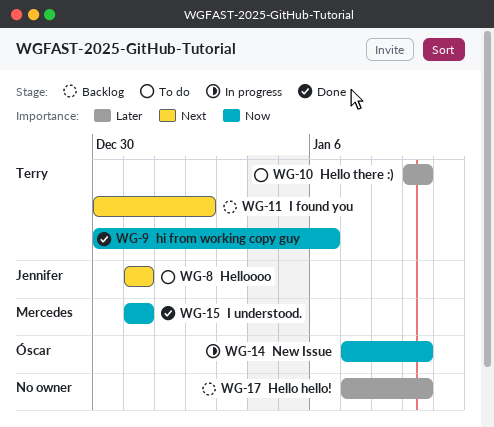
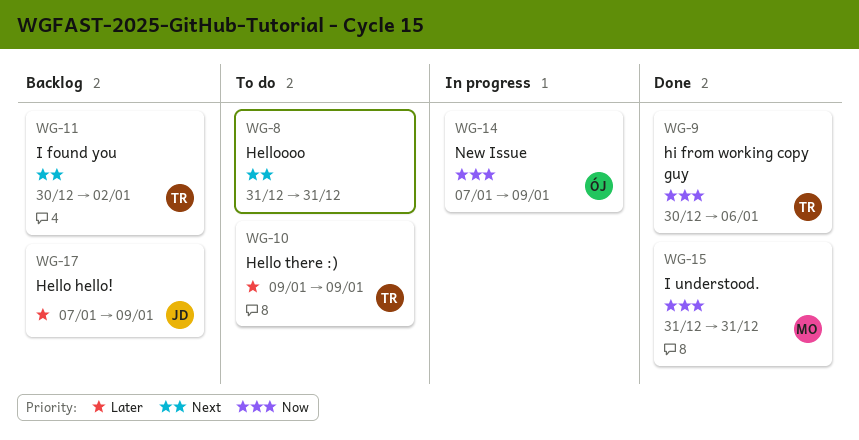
WG-8, owner: Jennifer -> none
WG-17, owner: none -> Jennifer

